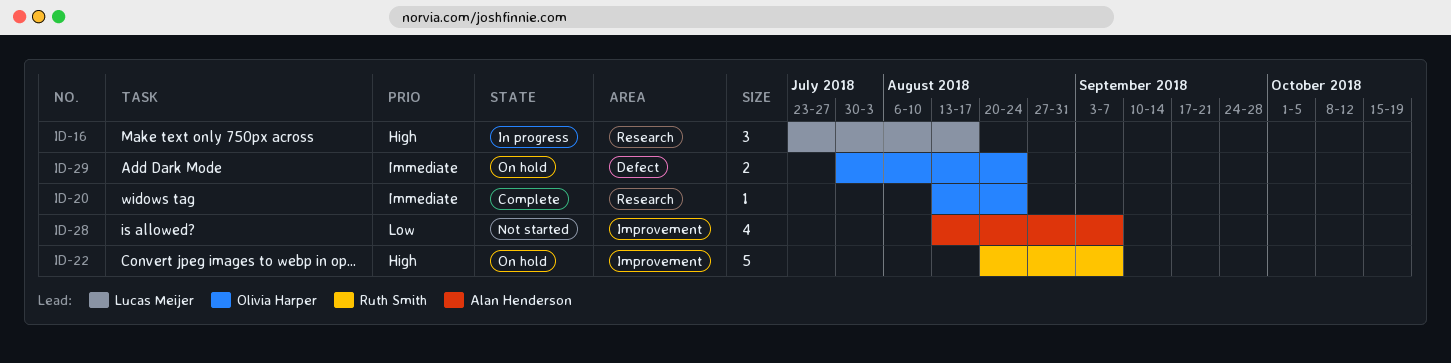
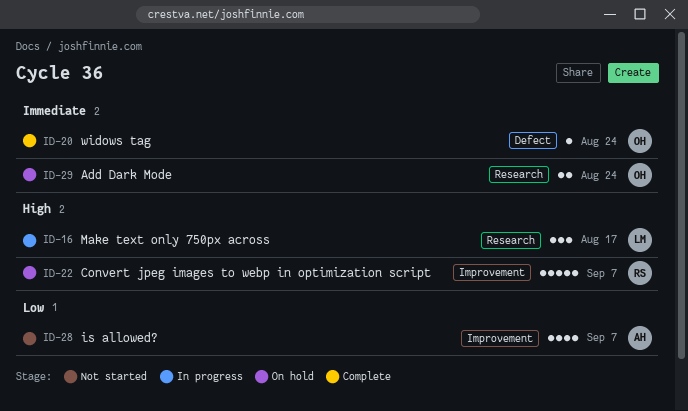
ID-20, label: Research -> Defect
ID-29, label: Defect -> Research

